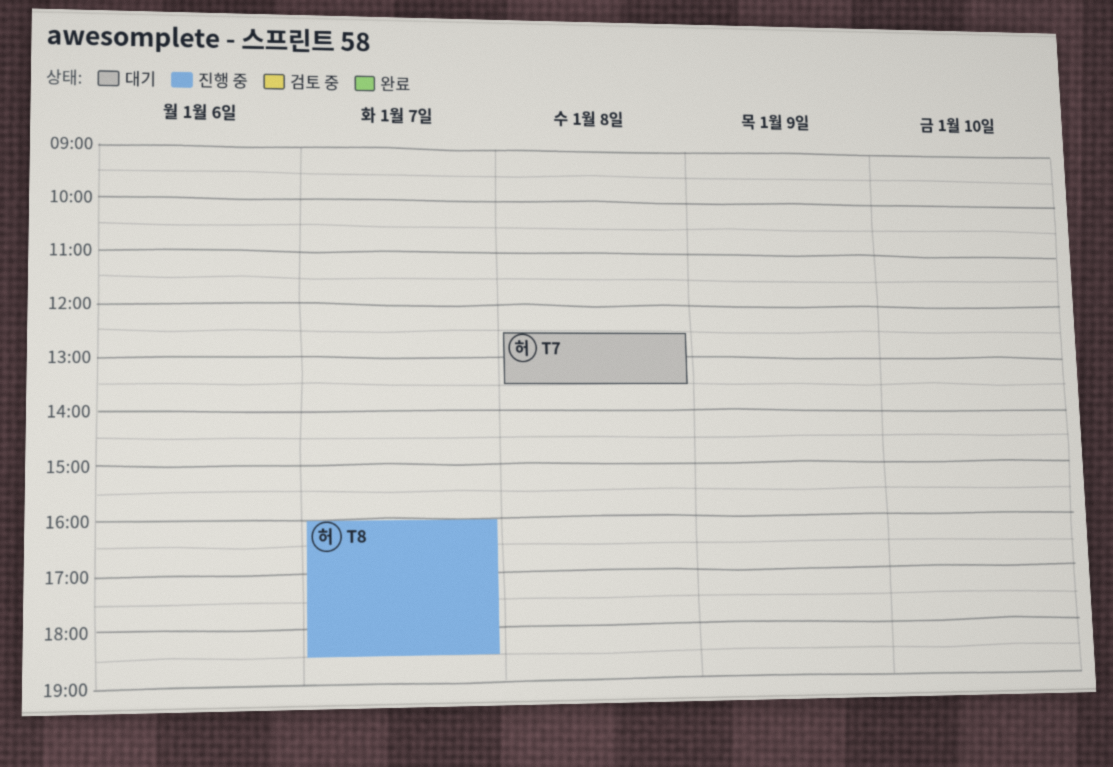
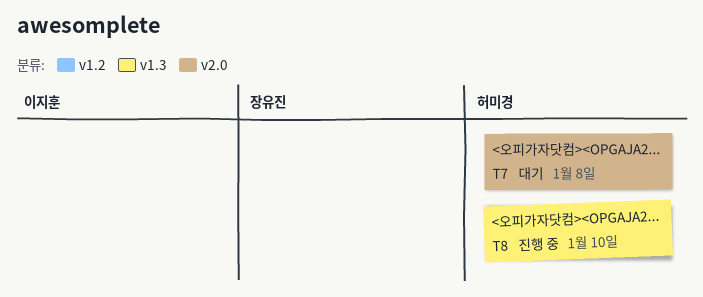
T8, day: Jan 7 -> Jan 10

